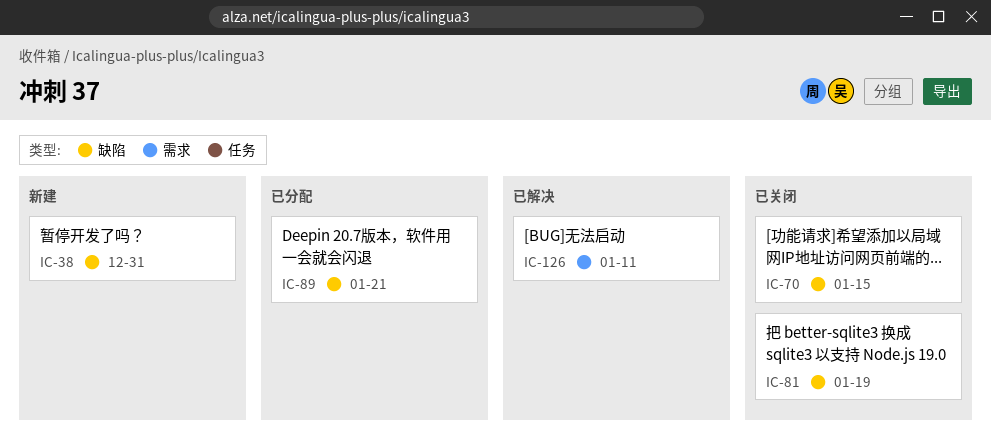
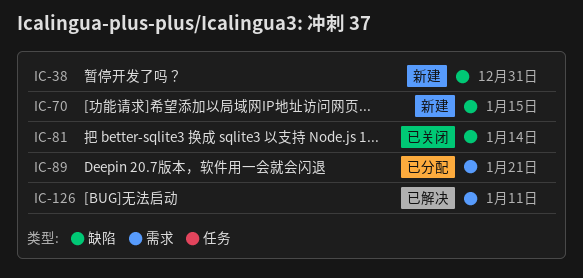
IC-70, status: 已关闭 -> 新建
IC-81, due: Jan 19 -> Jan 14
IC-89, label: 缺陷 -> 需求

